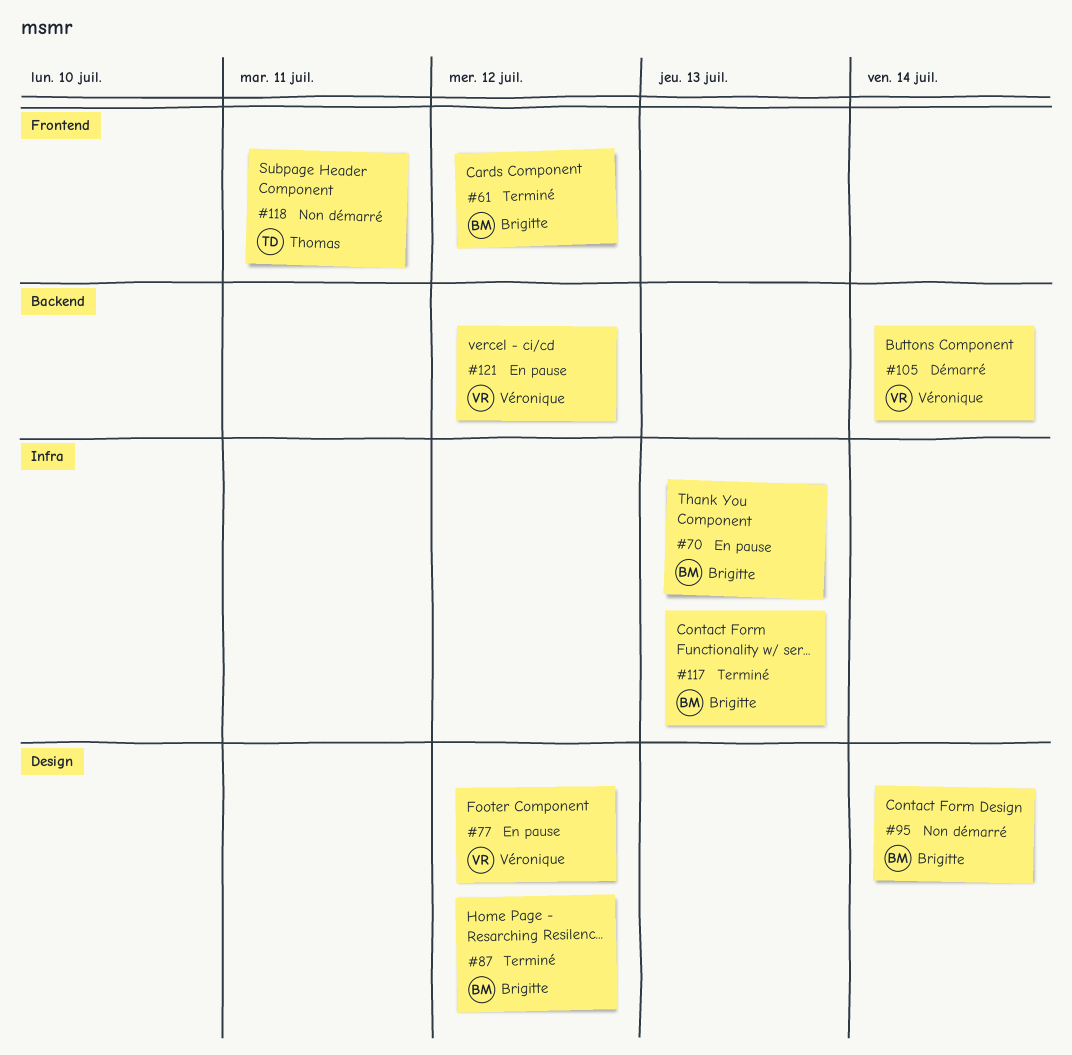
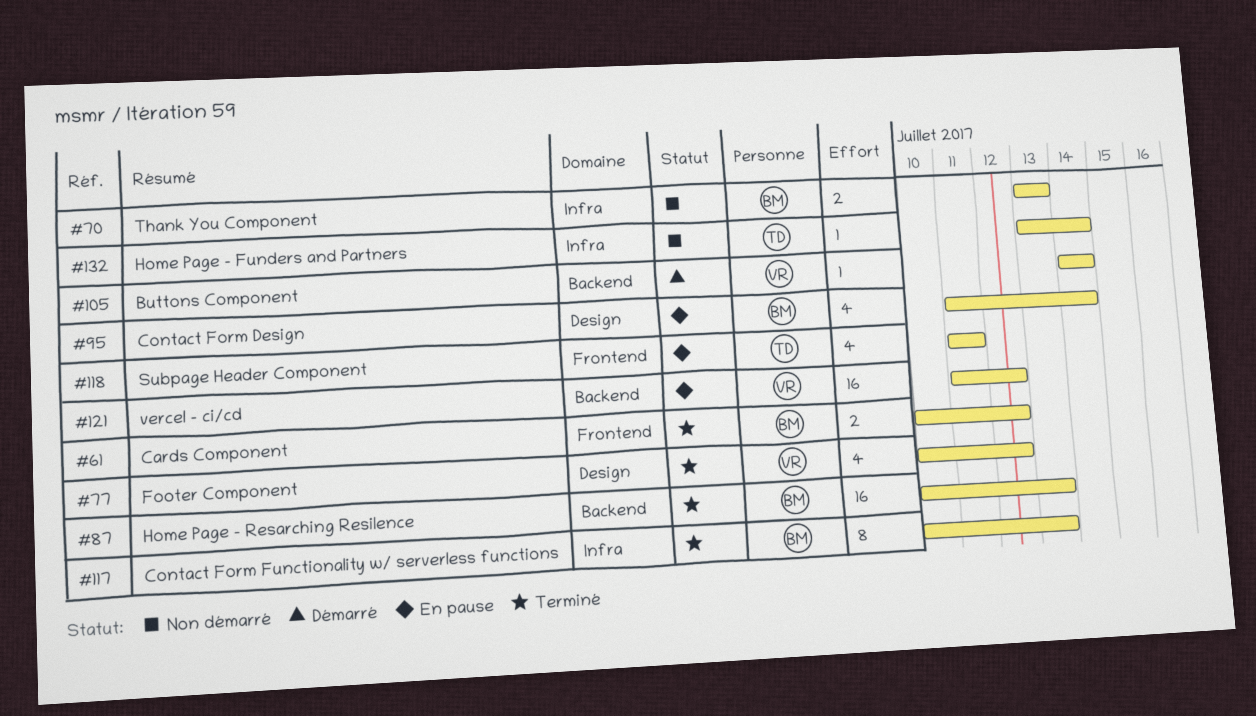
#70, status: En pause -> Non démarré
#77, status: En pause -> Terminé
#87, label: Design -> Backend
#87, due: Jul 12 -> Jul 13
#95, status: Non démarré -> En pause
#118, status: Non démarré -> En pause
#132: none -> present

